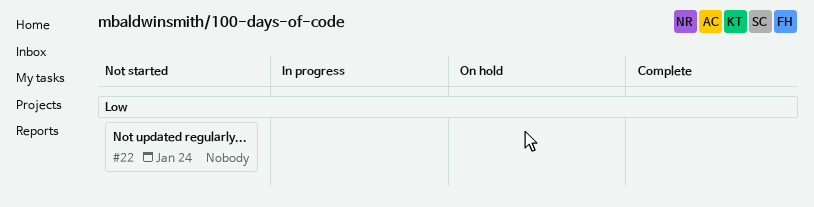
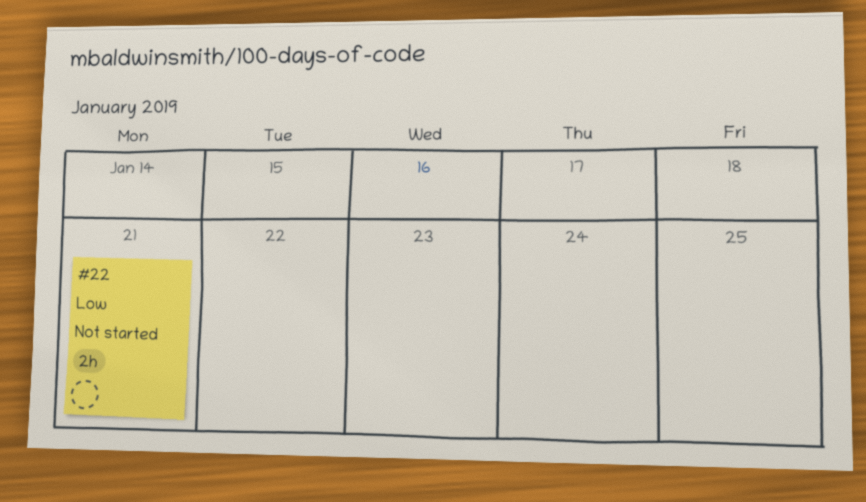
#22, due: Jan 24 -> Jan 21

